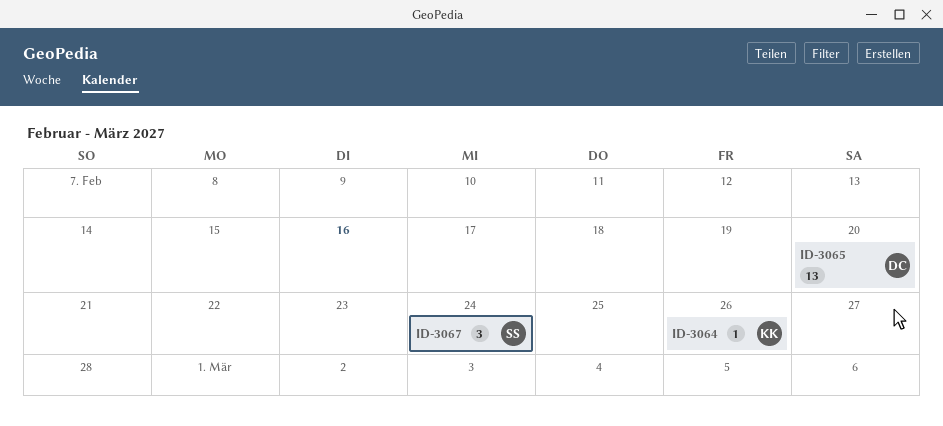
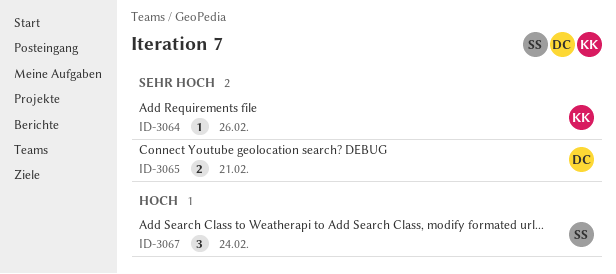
ID-3065, estimate: 13 -> 2
ID-3065, due: Feb 20 -> Feb 21

